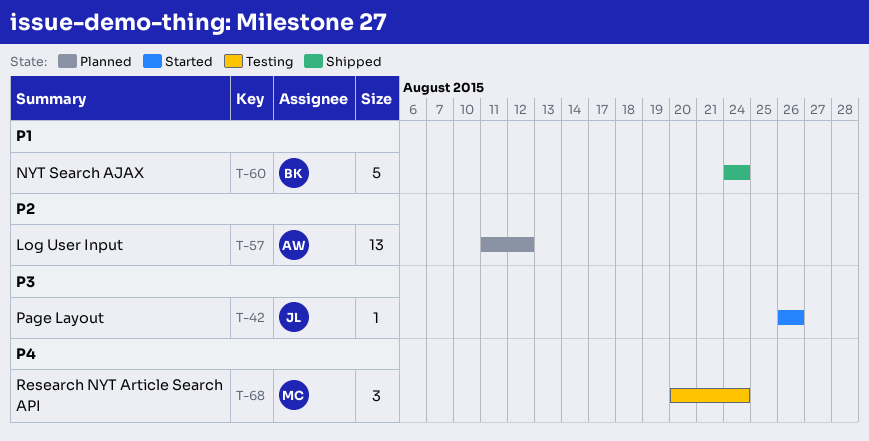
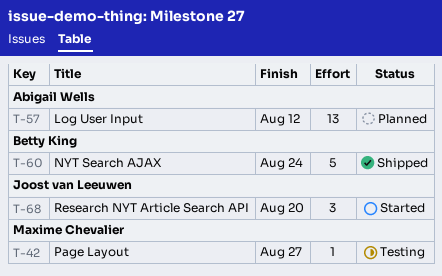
T-42, status: Started -> Testing
T-42, owner: Joost van Leeuwen -> Maxime Chevalier
T-42, due: Aug 26 -> Aug 27
T-68, status: Testing -> Started
T-68, owner: Maxime Chevalier -> Joost van Leeuwen
T-68, due: Aug 24 -> Aug 20

